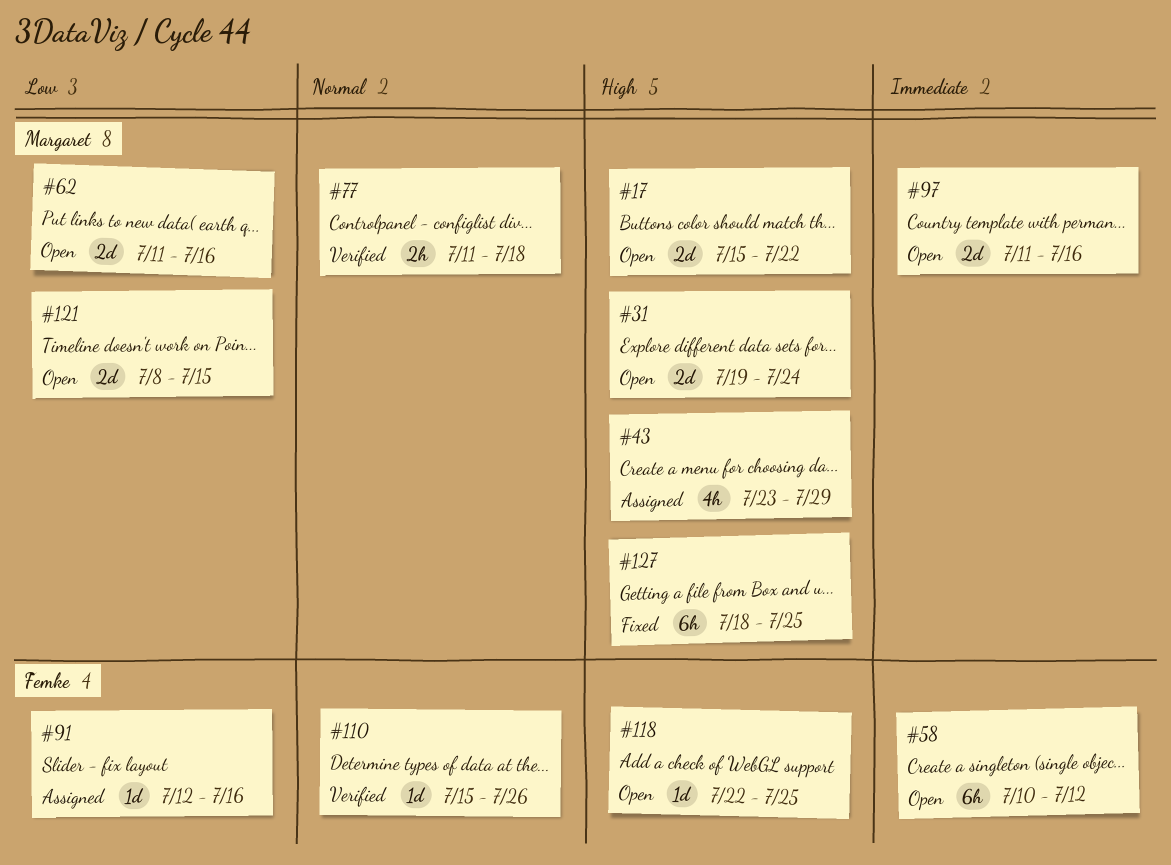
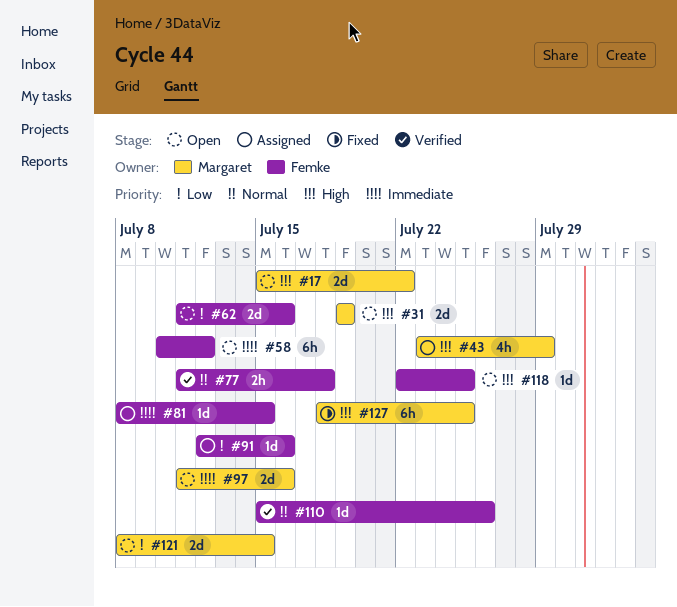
#31, due: Jul 24 -> Jul 19
#62, owner: Margaret -> Femke
#77, owner: Margaret -> Femke
#81: none -> present

